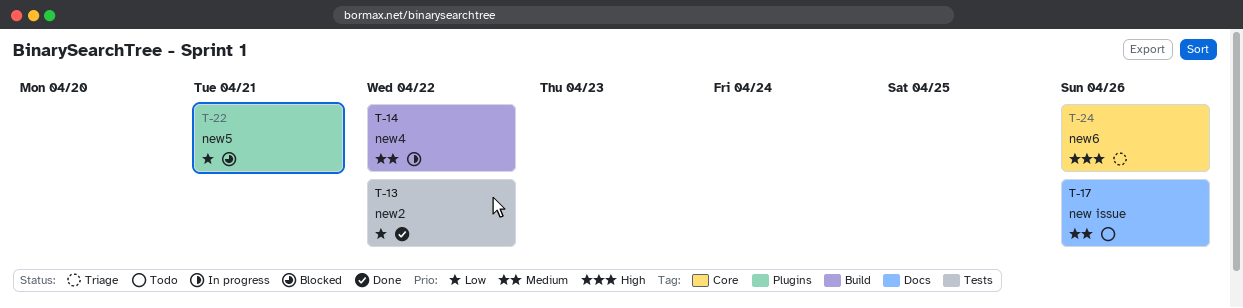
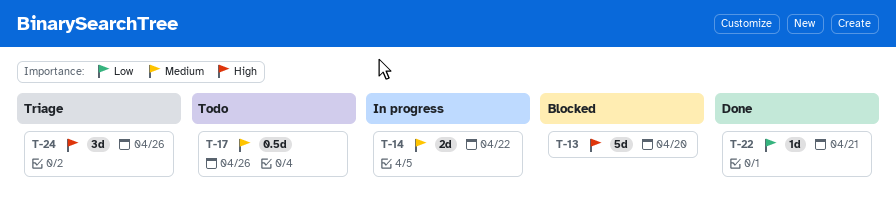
T-13, status: Done -> Blocked
T-13, priority: Low -> High
T-13, due: Apr 22 -> Apr 20
T-22, status: Blocked -> Done

